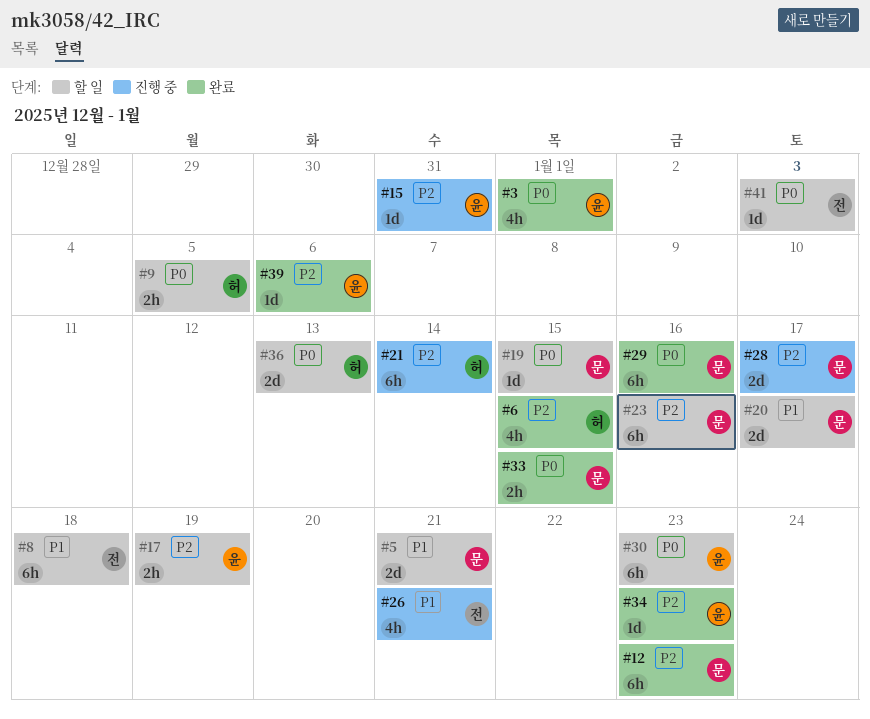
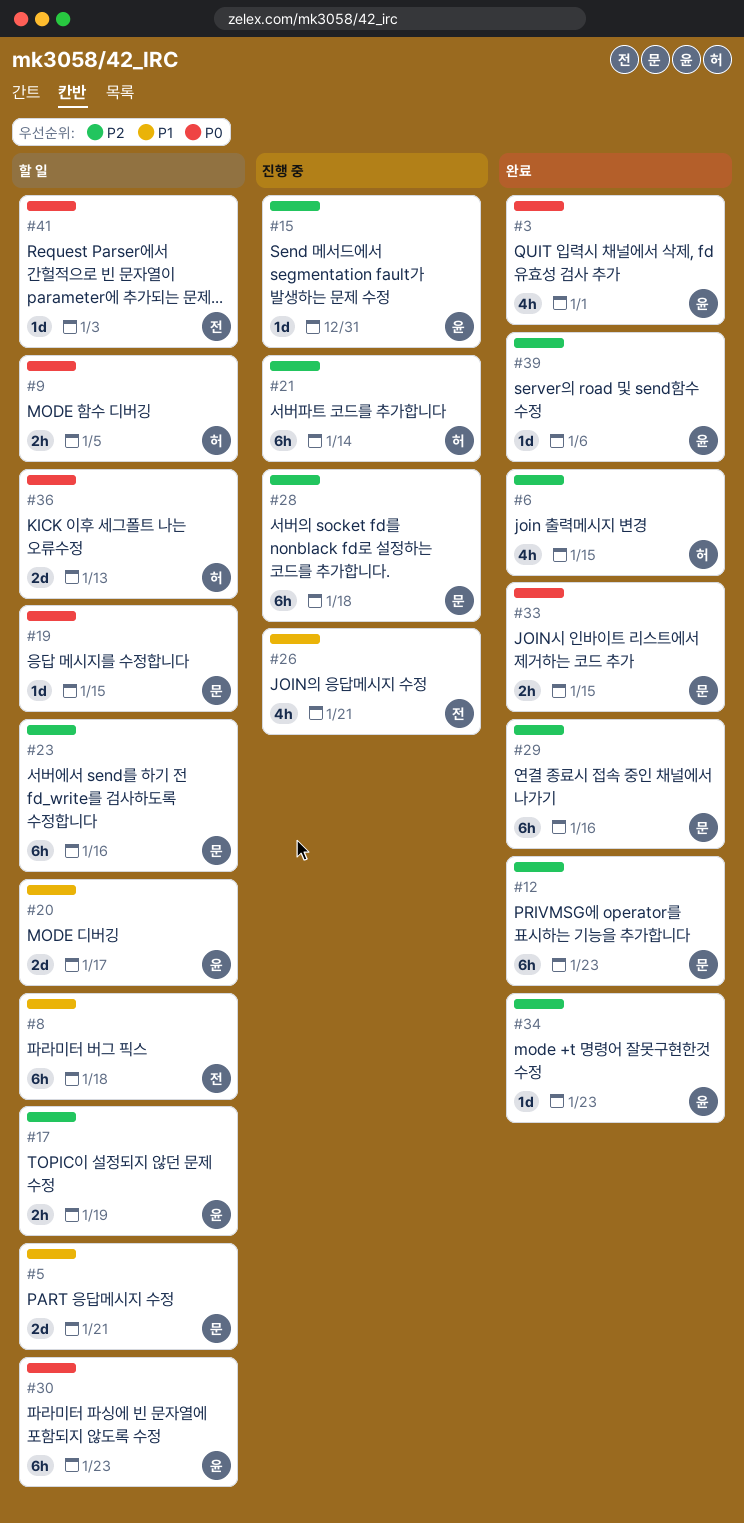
#20, owner: 문 -> 윤
#28, estimate: 2d -> 6h
#28, due: Jan 17 -> Jan 18
#29, priority: P0 -> P2

